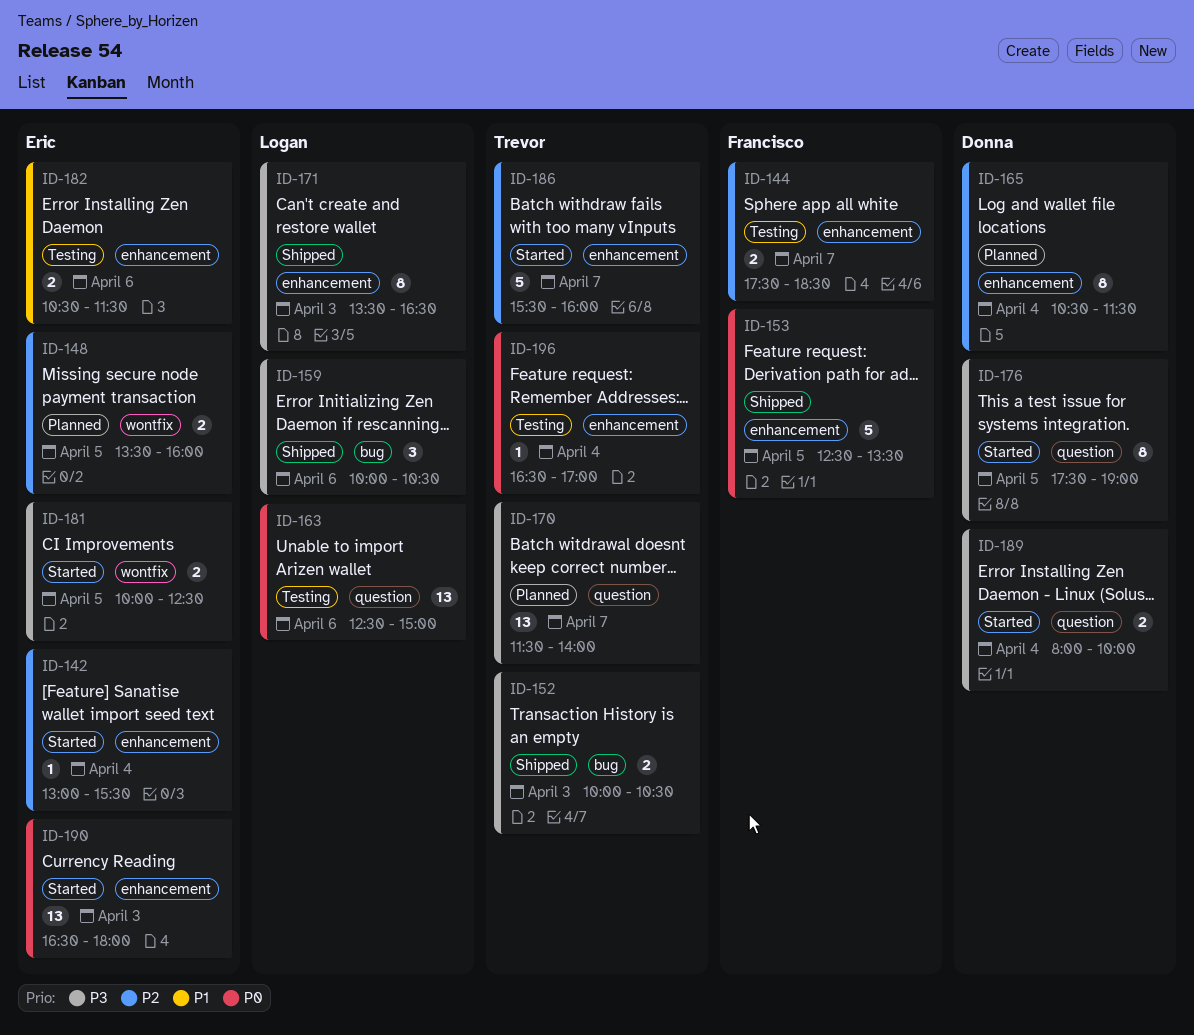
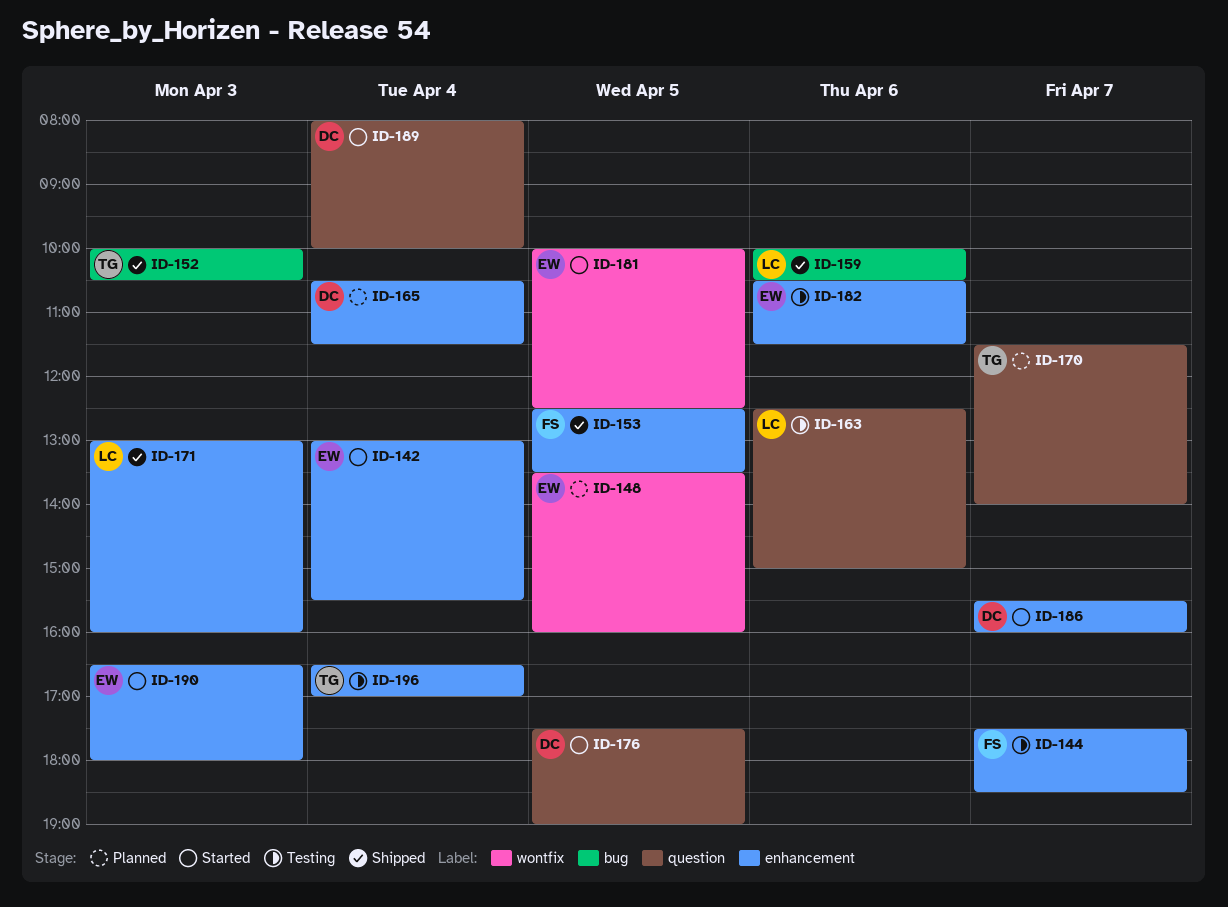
ID-171, begins: 13:30 -> 13:00
ID-171, ends: 16:30 -> 16:00
ID-186, owner: Trevor -> Donna

